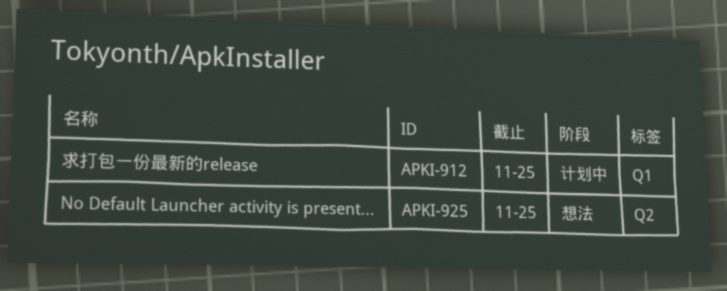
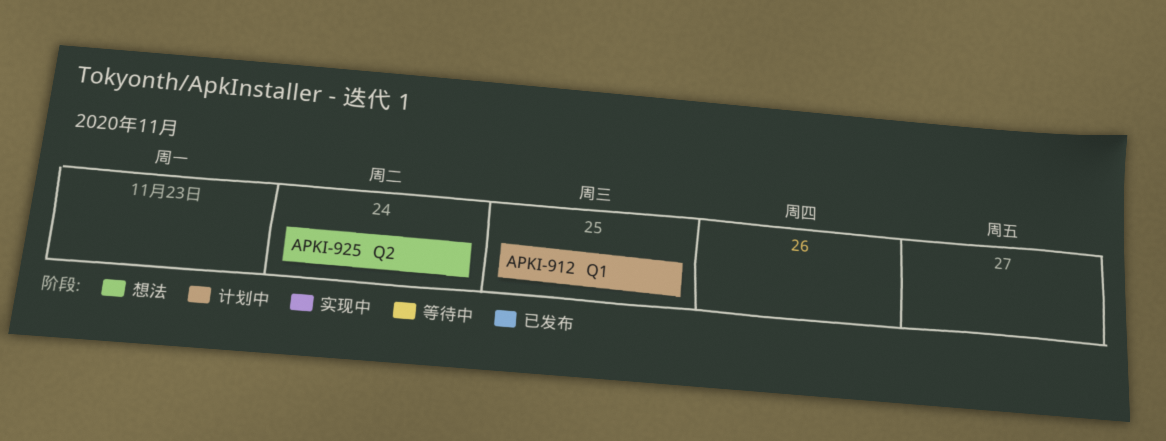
APKI-925, due: Nov 25 -> Nov 24

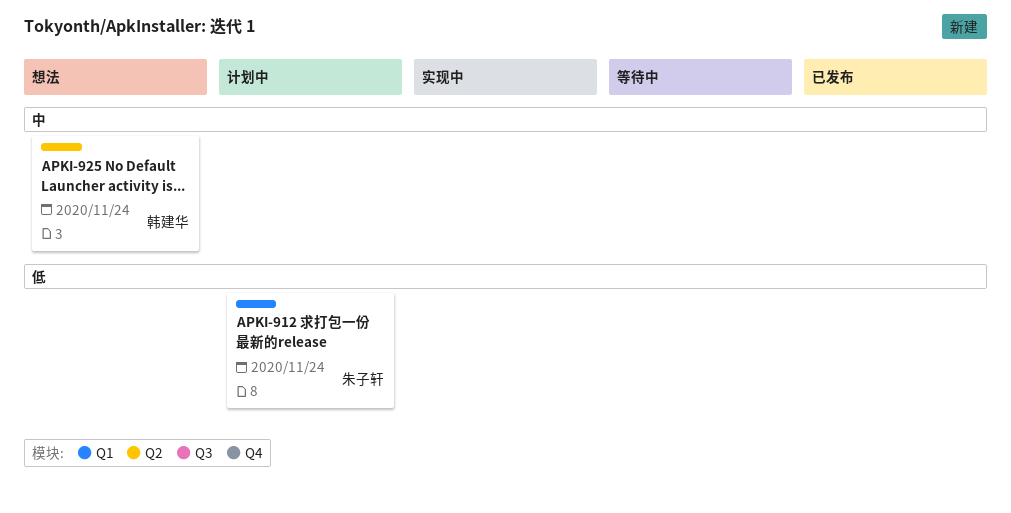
APKI-912, due: Nov 25 -> Nov 24

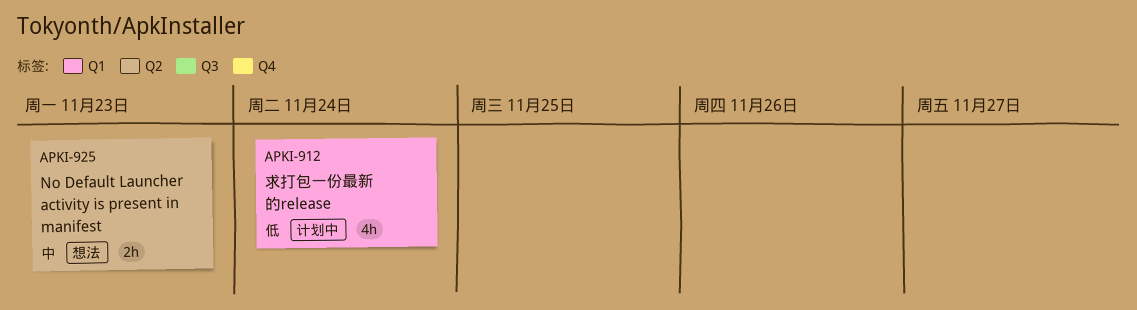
APKI-925, due: Nov 24 -> Nov 23

